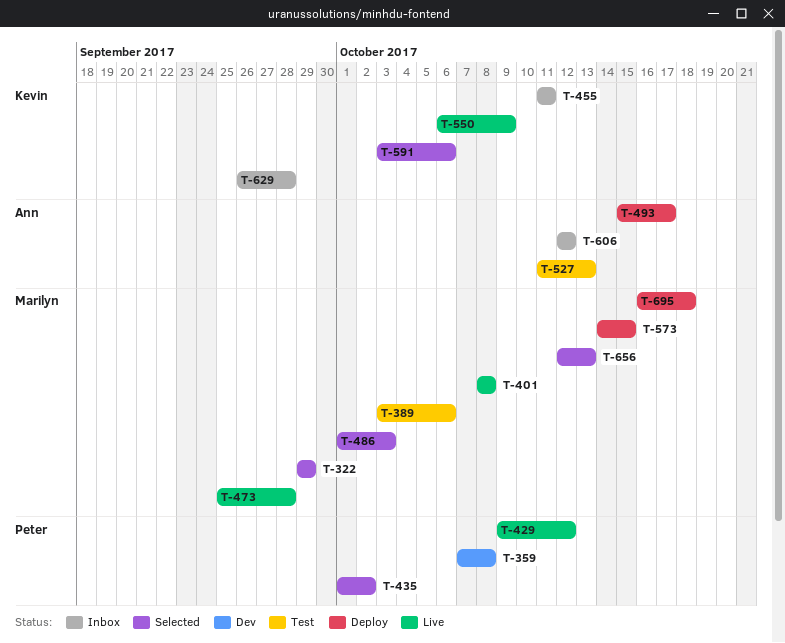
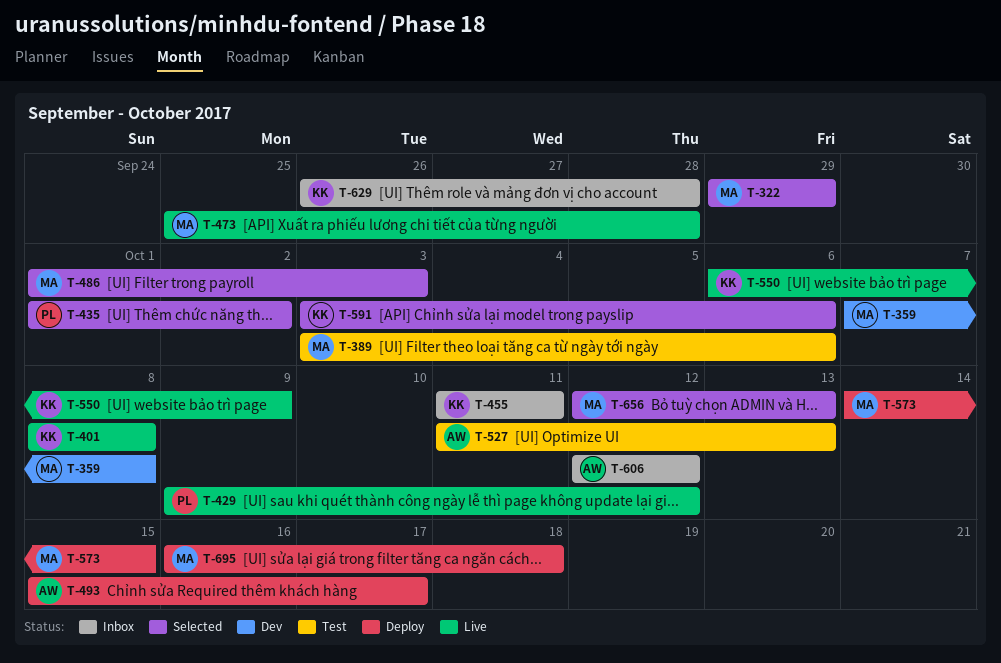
T-359, owner: Peter -> Marilyn
T-401, owner: Marilyn -> Kevin

